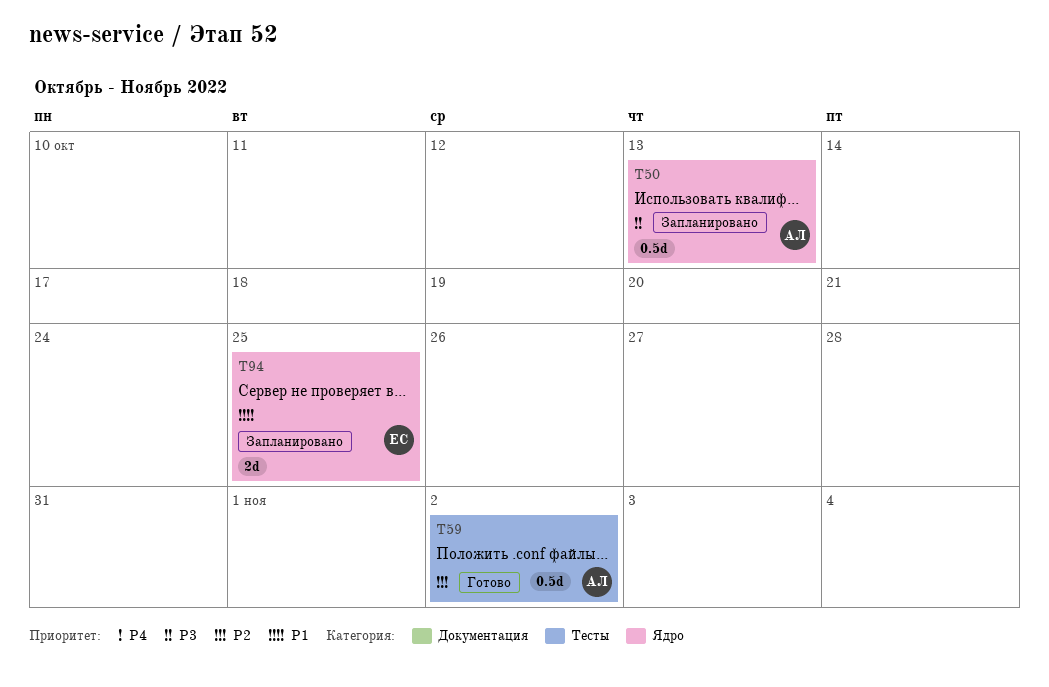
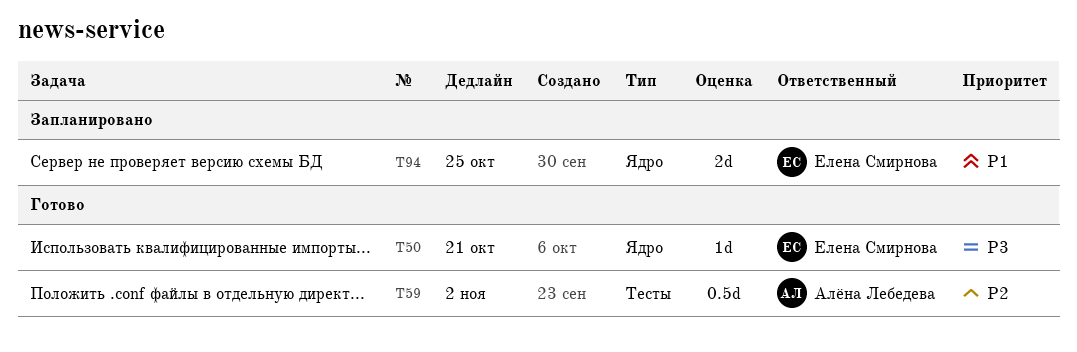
T50, status: Запланировано -> Готово
T50, owner: Алёна Лебедева -> Елена Смирнова
T50, estimate: 0.5d -> 1d
T50, due: Oct 13 -> Oct 21

